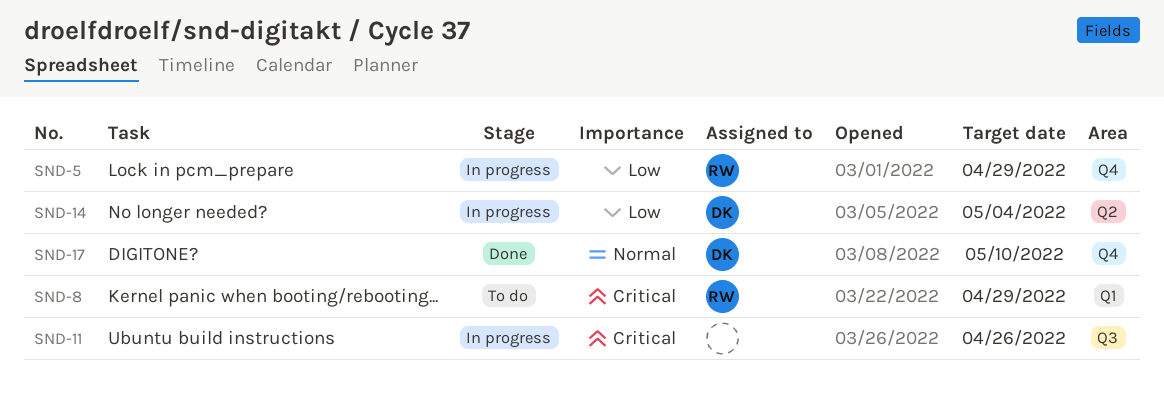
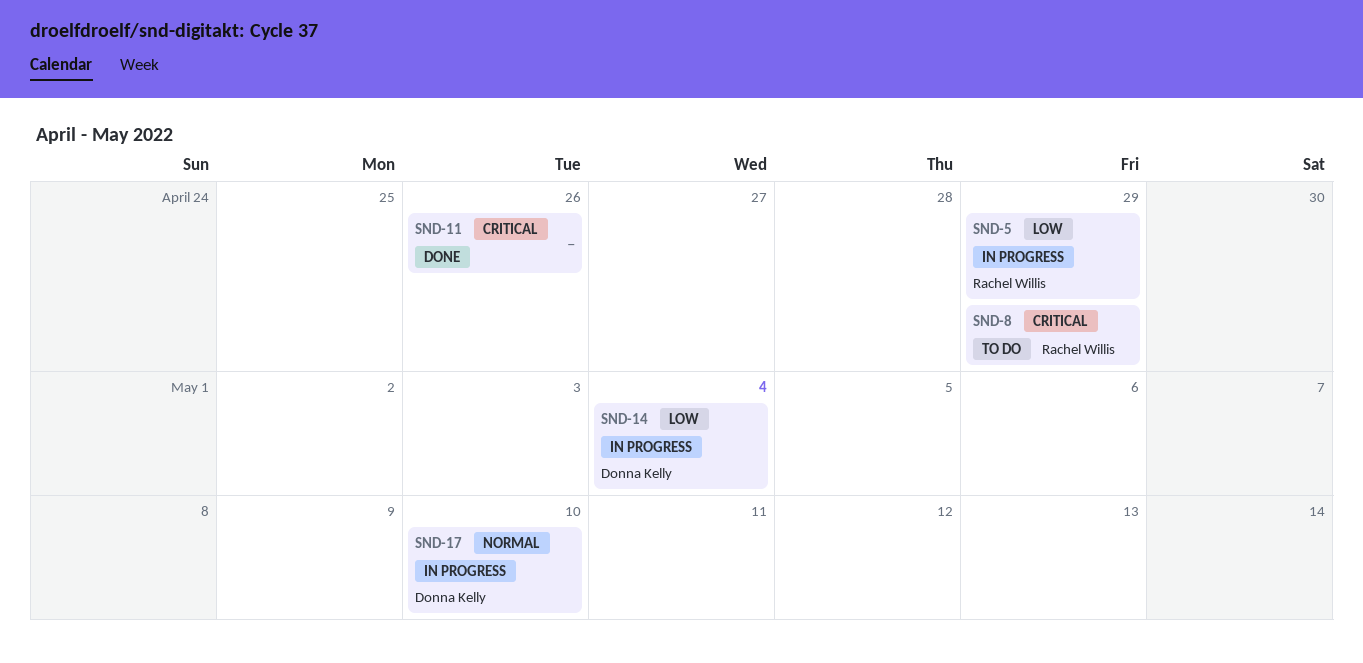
SND-11, status: In progress -> Done
SND-17, status: Done -> In progress

